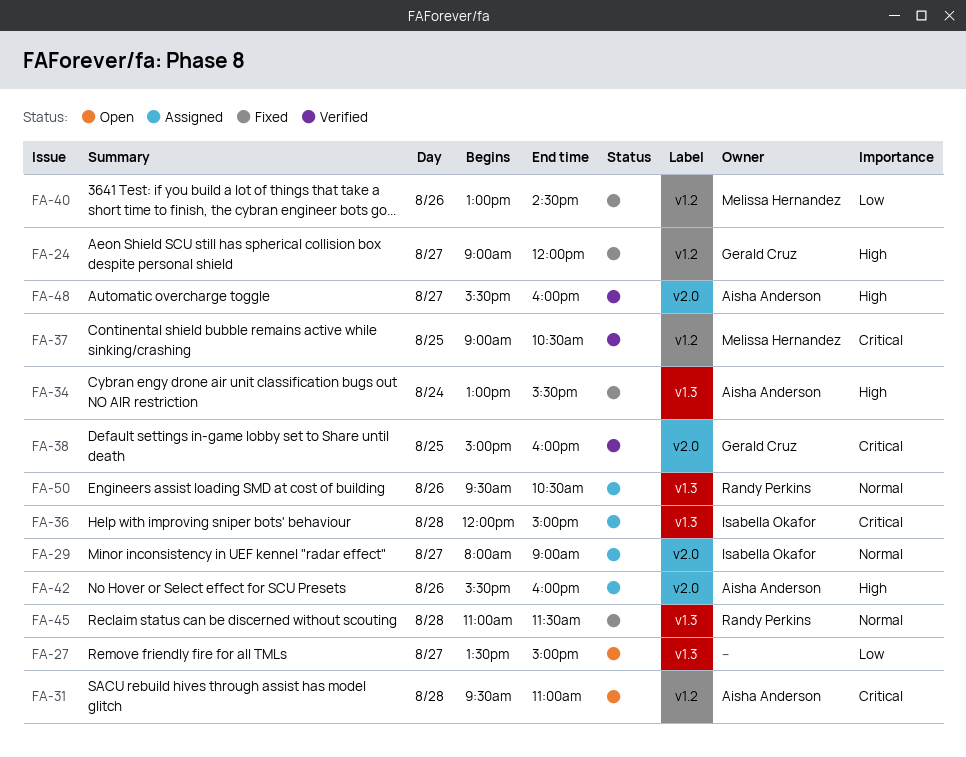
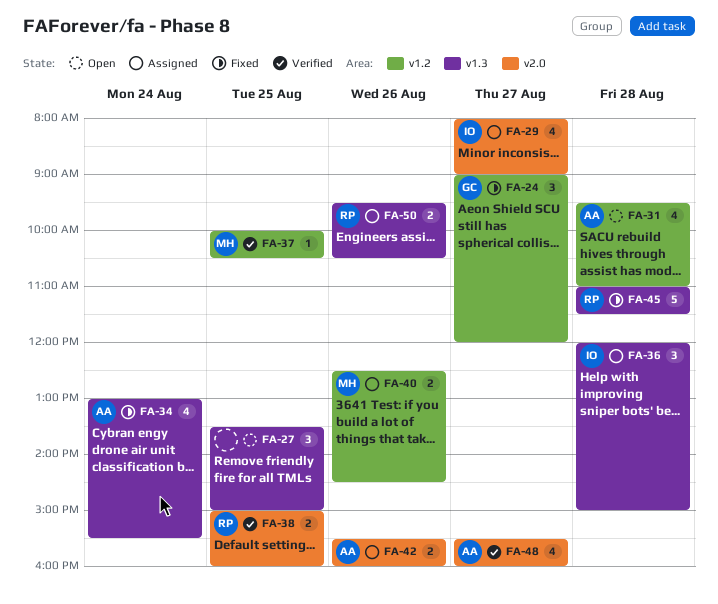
FA-27, day: Aug 27 -> Aug 25
FA-37, begins: 09:00 -> 10:00
FA-38, owner: Gerald Cruz -> Randy Perkins
FA-40, status: Fixed -> Assigned
FA-40, begins: 13:00 -> 12:30

